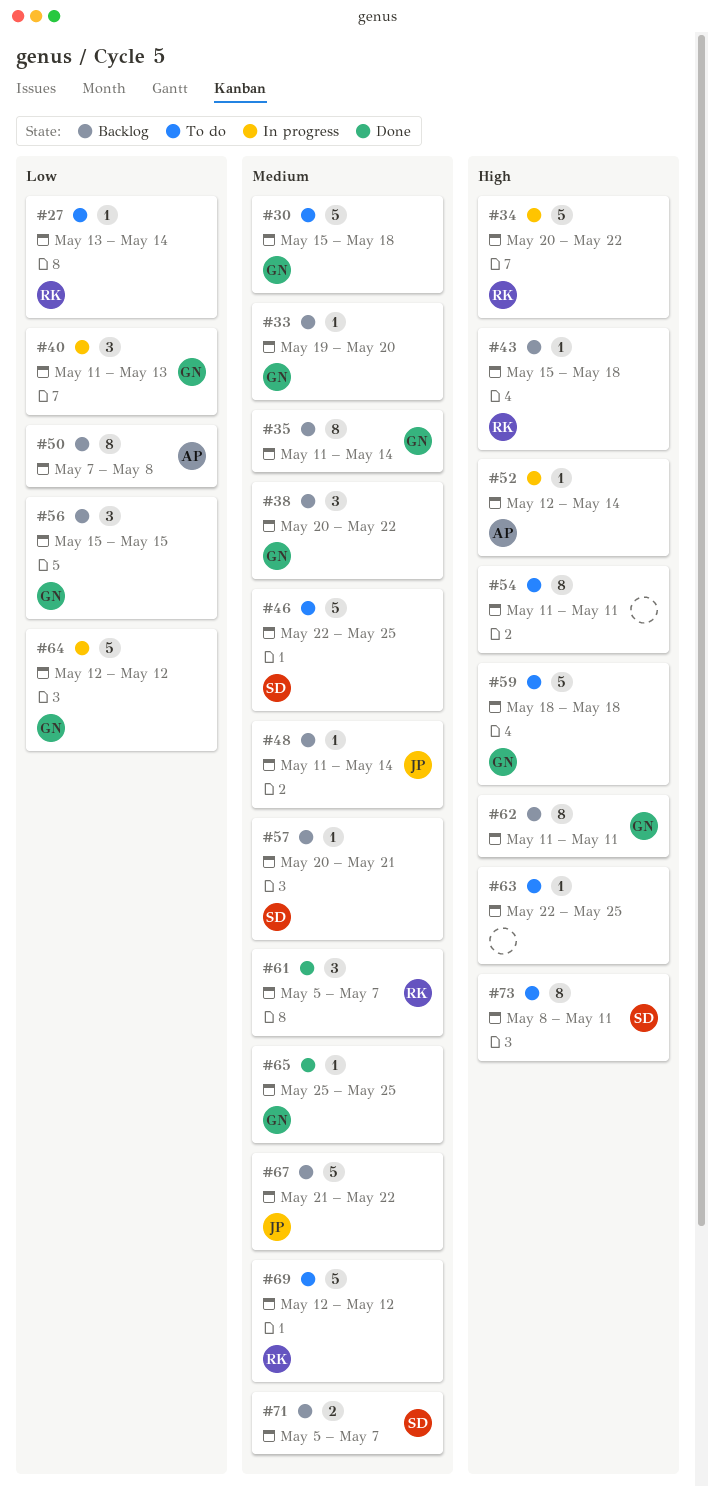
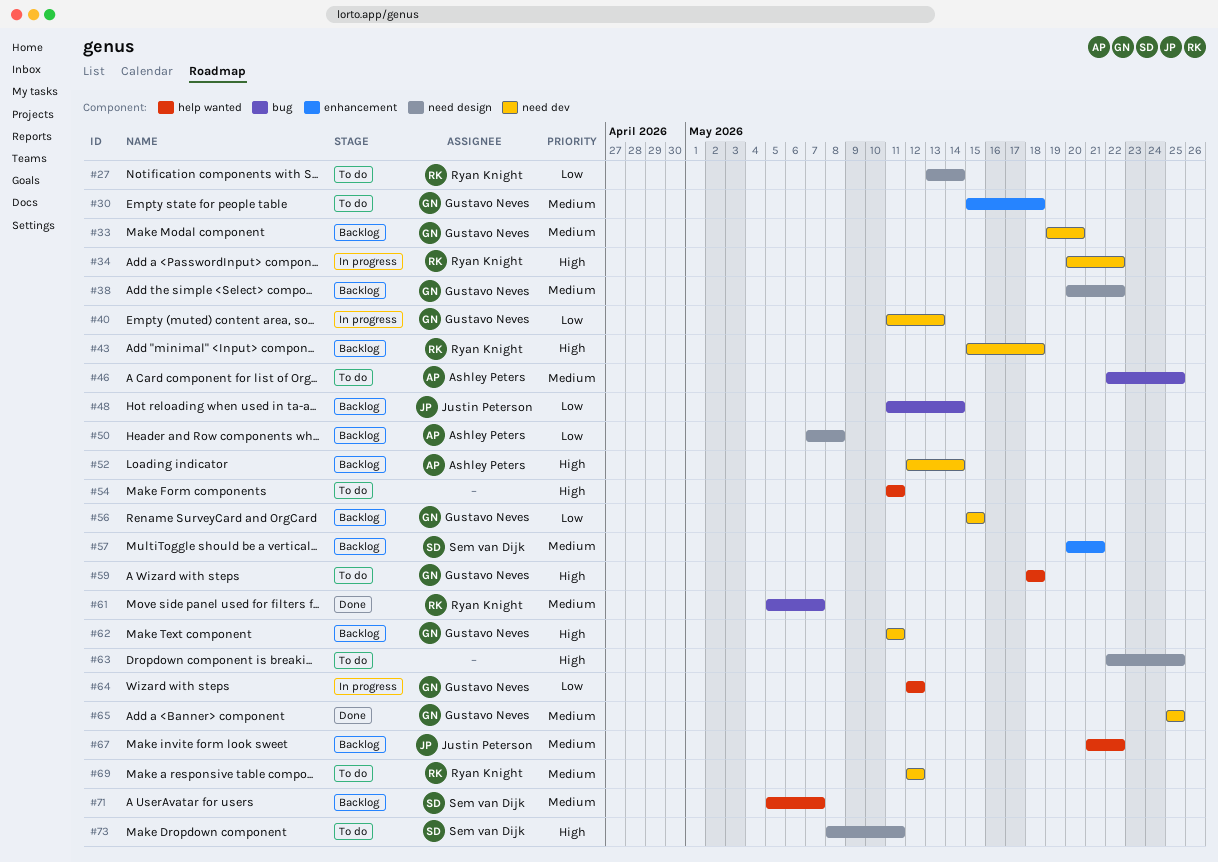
#35: present -> none
#46, owner: Sem van Dijk -> Ashley Peters
#48, priority: Medium -> Low
#52, status: In progress -> Backlog

